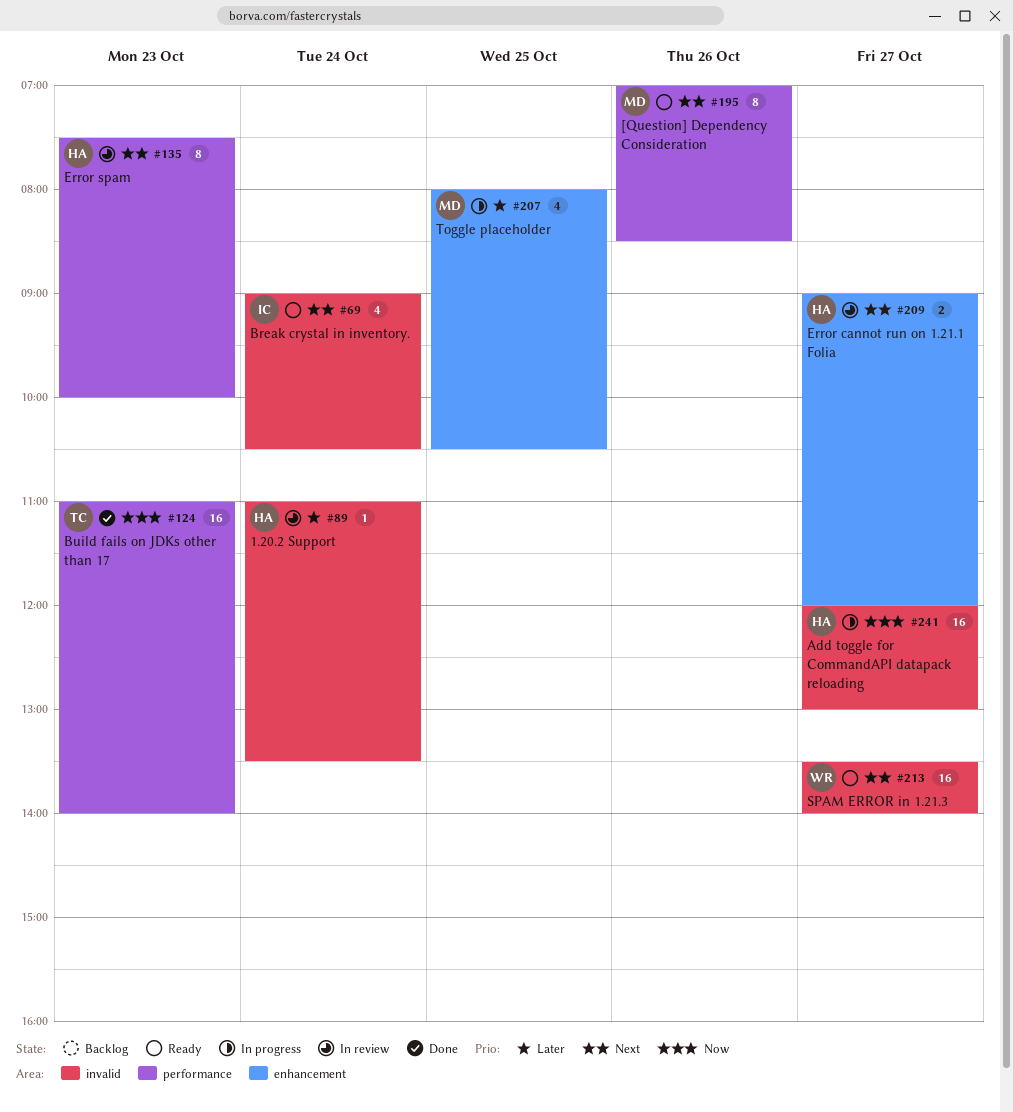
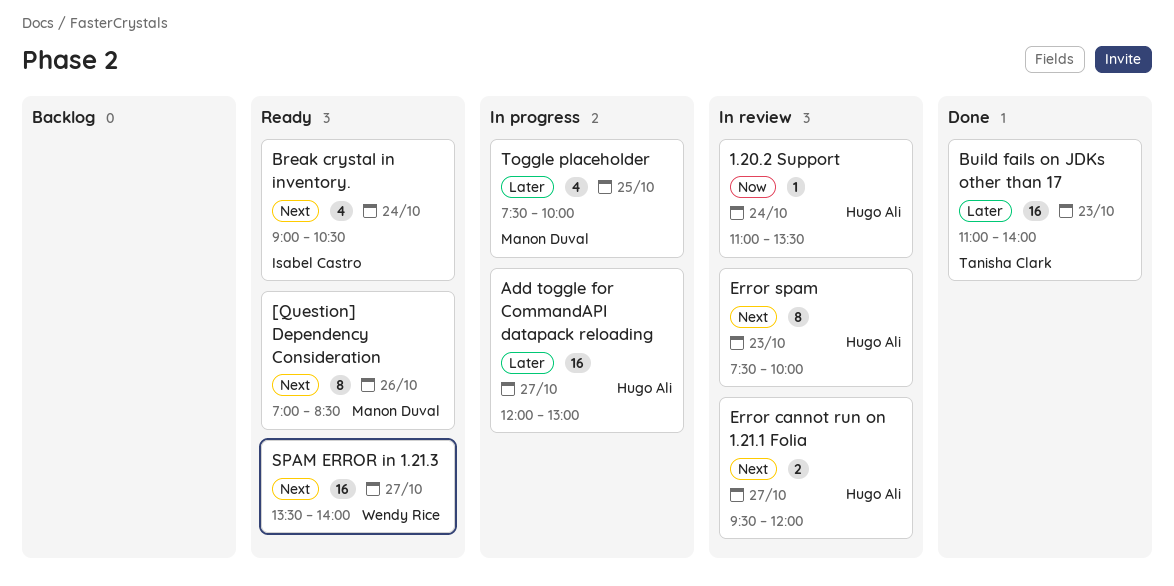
1.20.2 Support, priority: Later -> Now
Add toggle for CommandAPI datapack reloading, priority: Now -> Later
Build fails on JDKs other than 17, priority: Now -> Later
Error cannot run on 1.21.1 Folia, begins: 09:00 -> 09:30
Toggle placeholder, begins: 08:00 -> 07:30
Toggle placeholder, ends: 10:30 -> 10:00

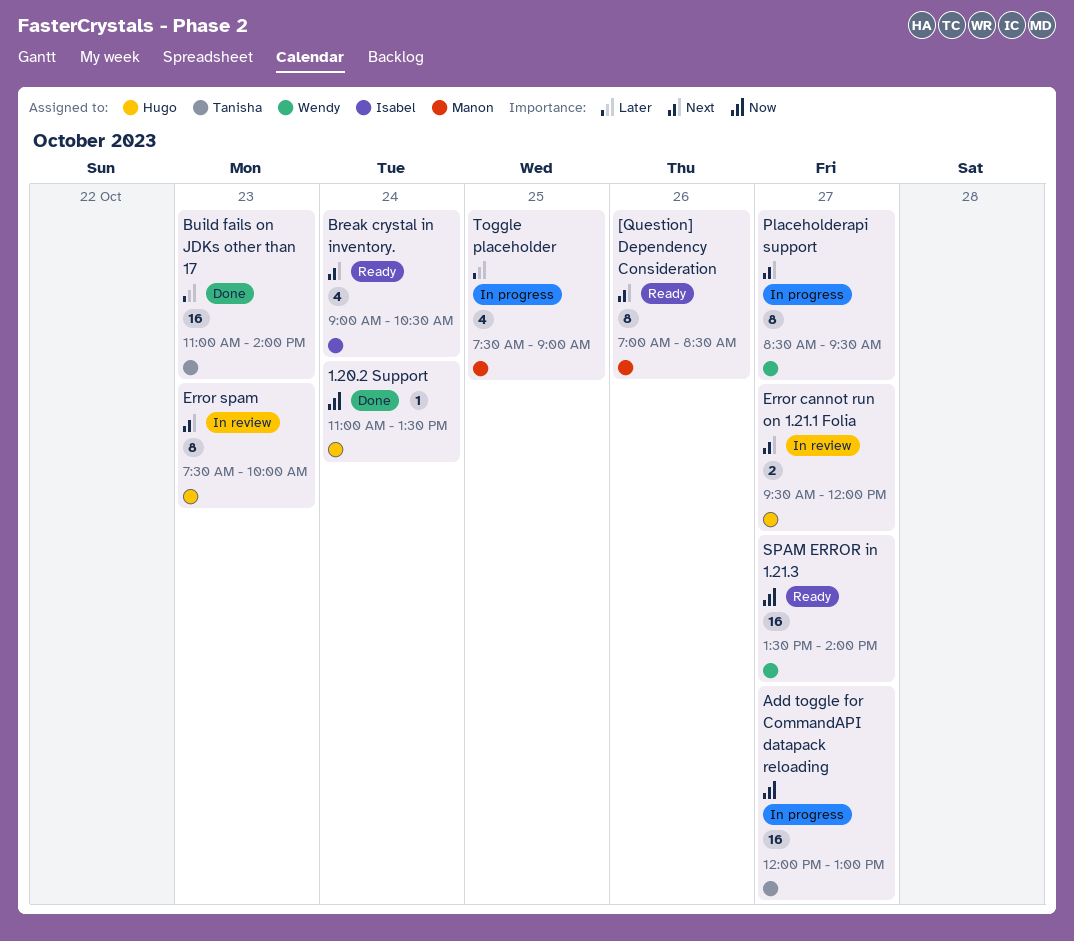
1.20.2 Support, status: In review -> Done
Add toggle for CommandAPI datapack reloading, owner: Hugo Ali -> Tanisha Clark
Add toggle for CommandAPI datapack reloading, priority: Later -> Now
Placeholderapi support: none -> present
SPAM ERROR in 1.21.3, priority: Next -> Now
Toggle placeholder, ends: 10:00 -> 09:00

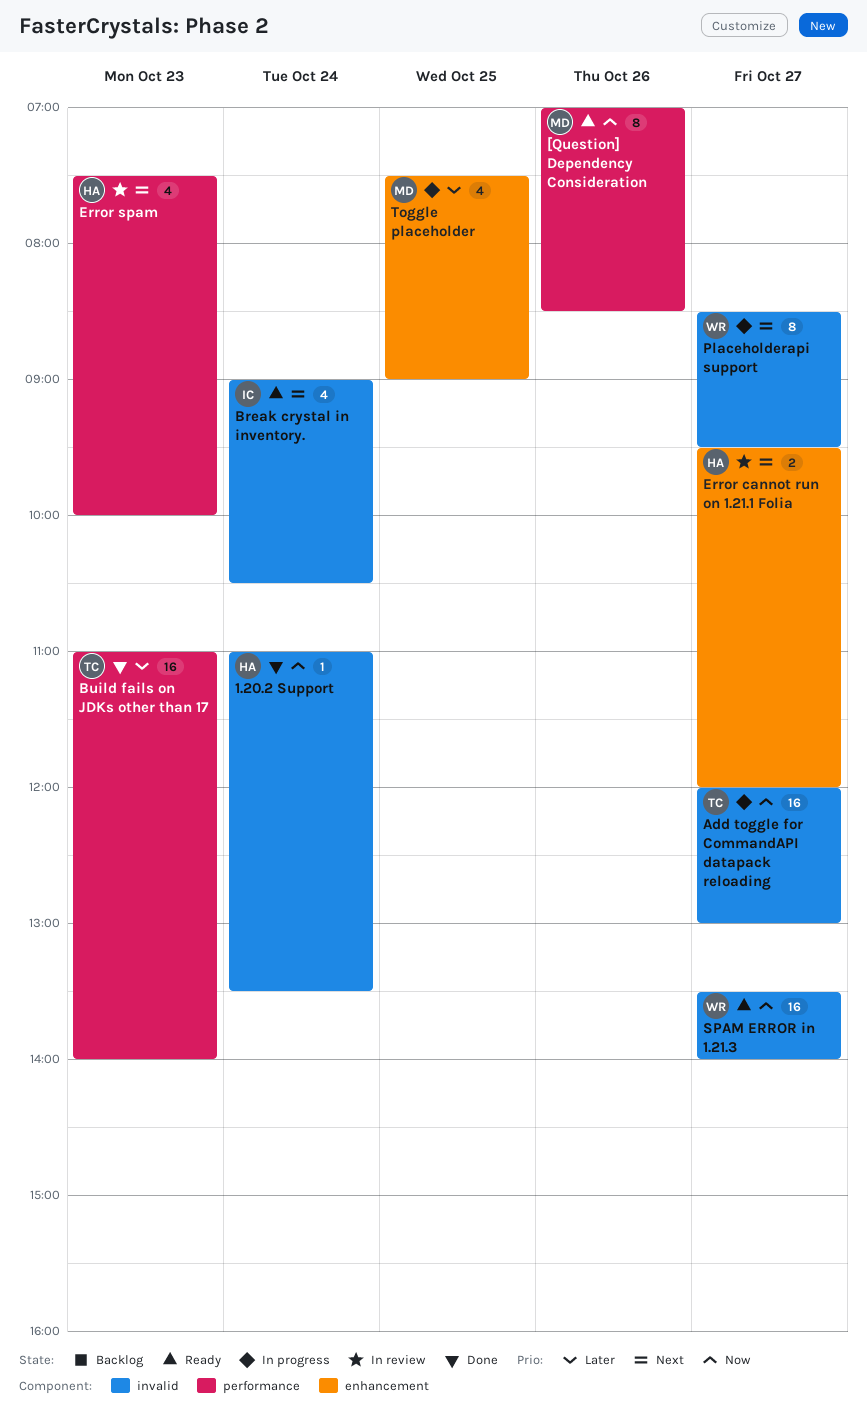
[Question] Dependency Consideration, priority: Next -> Now
Error spam, estimate: 8 -> 4

